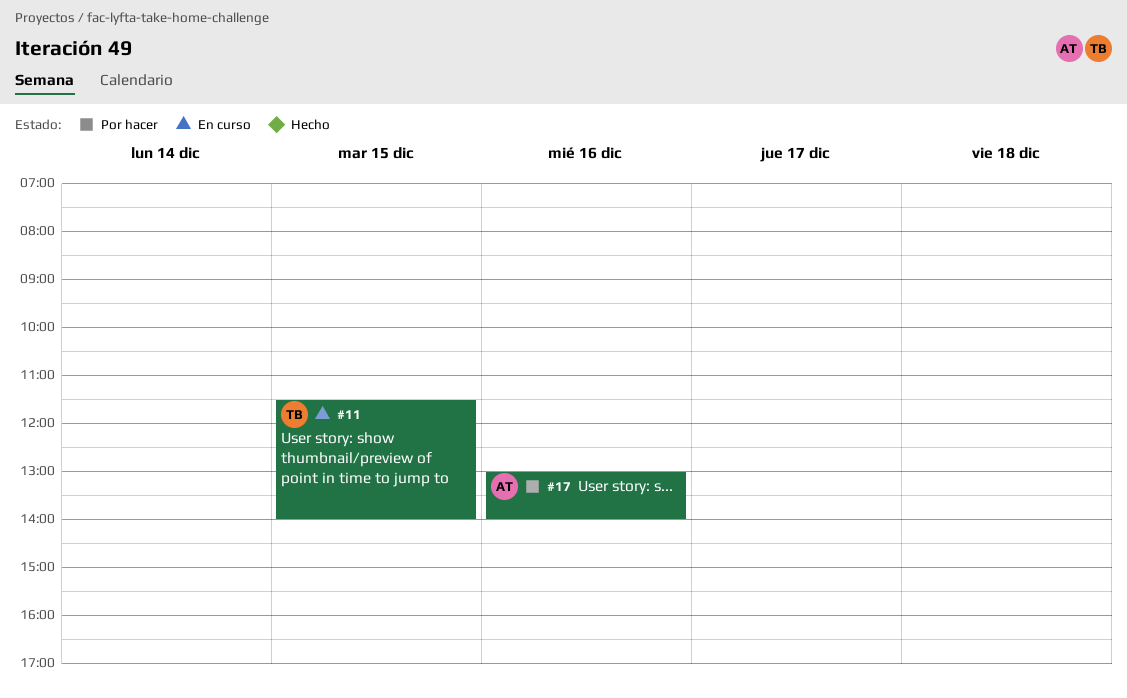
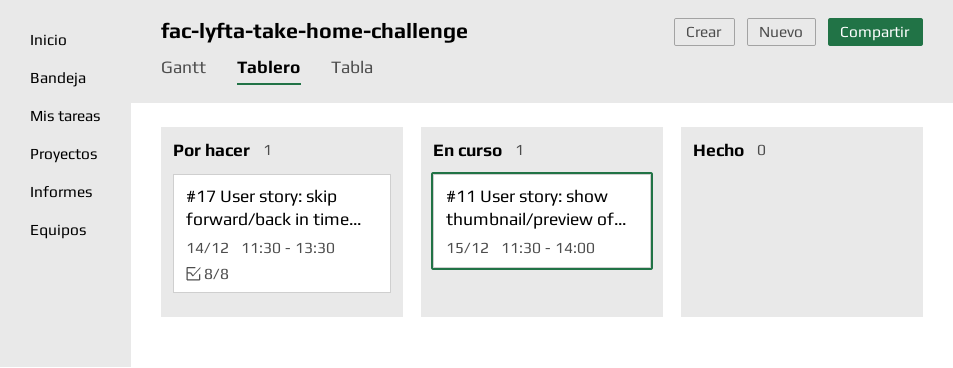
#17, day: Dec 16 -> Dec 14
#17, begins: 13:00 -> 11:30
#17, ends: 14:00 -> 13:30

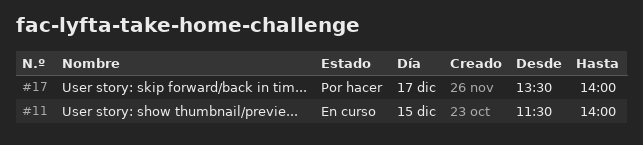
#17, day: Dec 14 -> Dec 17
#17, begins: 11:30 -> 13:30
#17, ends: 13:30 -> 14:00

